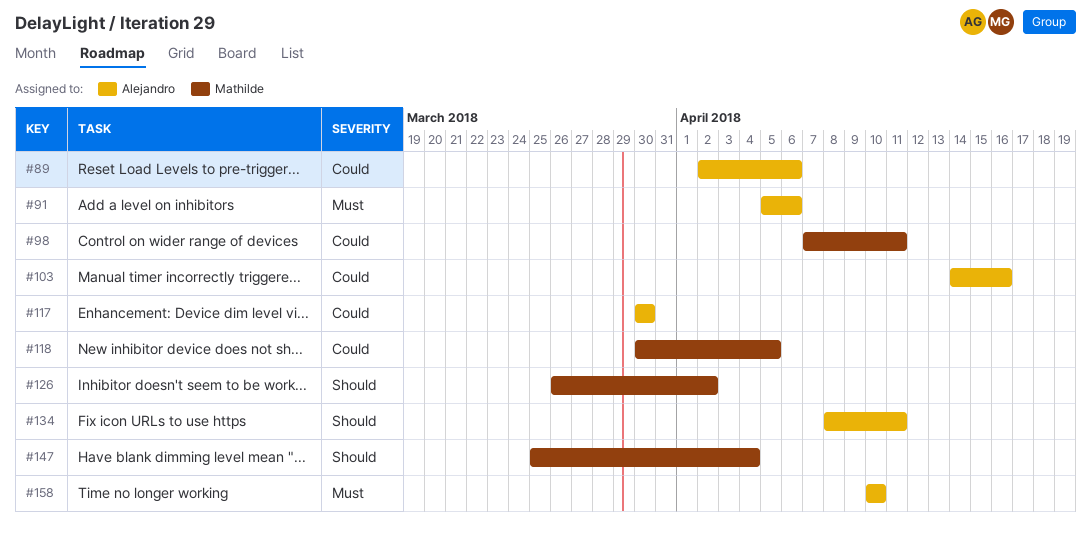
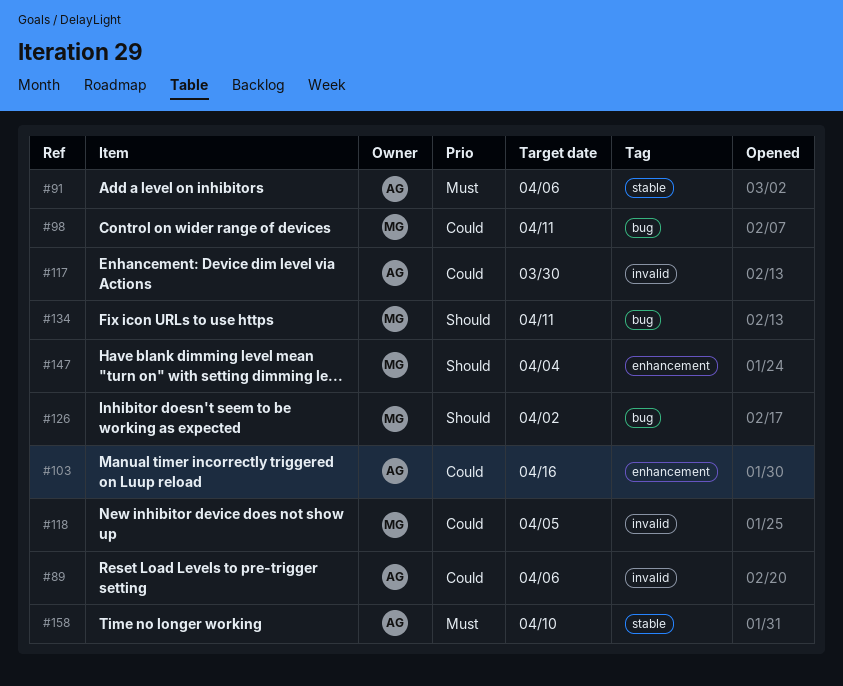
#134, owner: Alejandro -> Mathilde

